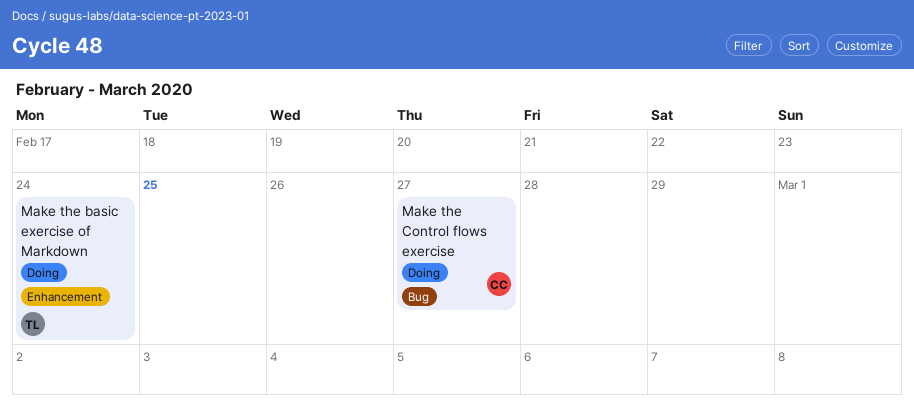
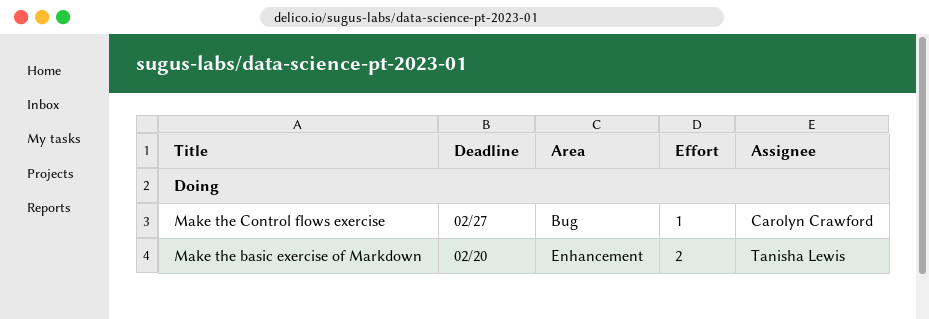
Make the basic exercise of Markdown, due: Feb 24 -> Feb 20

